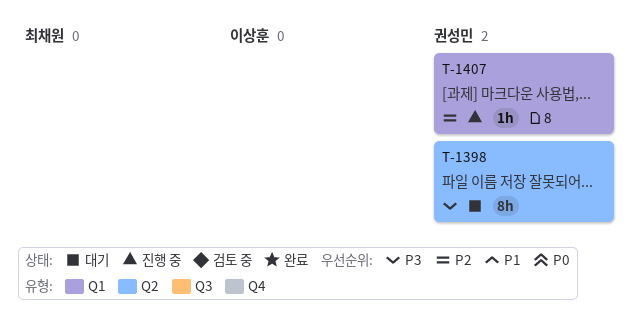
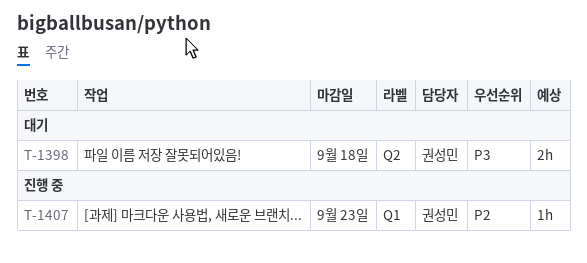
T-1398, estimate: 8h -> 2h

